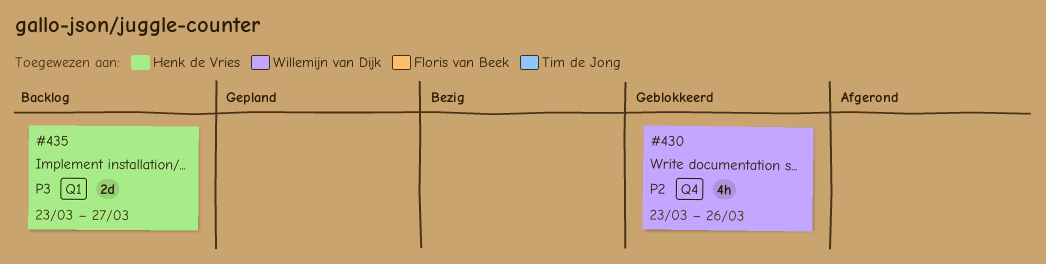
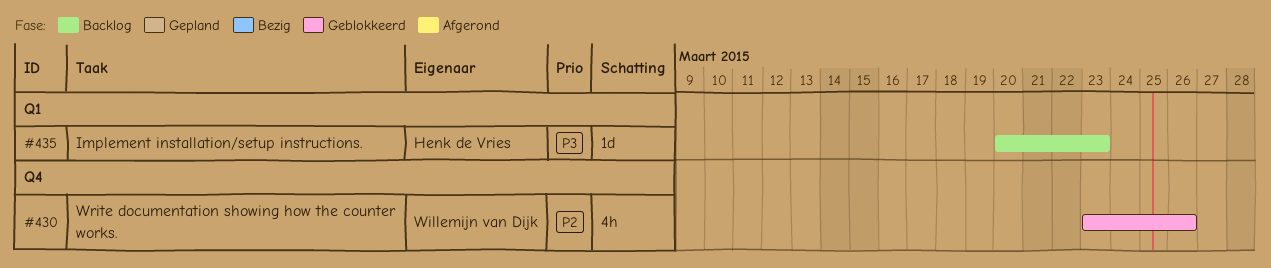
#435, estimate: 2d -> 1d
#435, start: Mar 23 -> Mar 20
#435, due: Mar 27 -> Mar 23

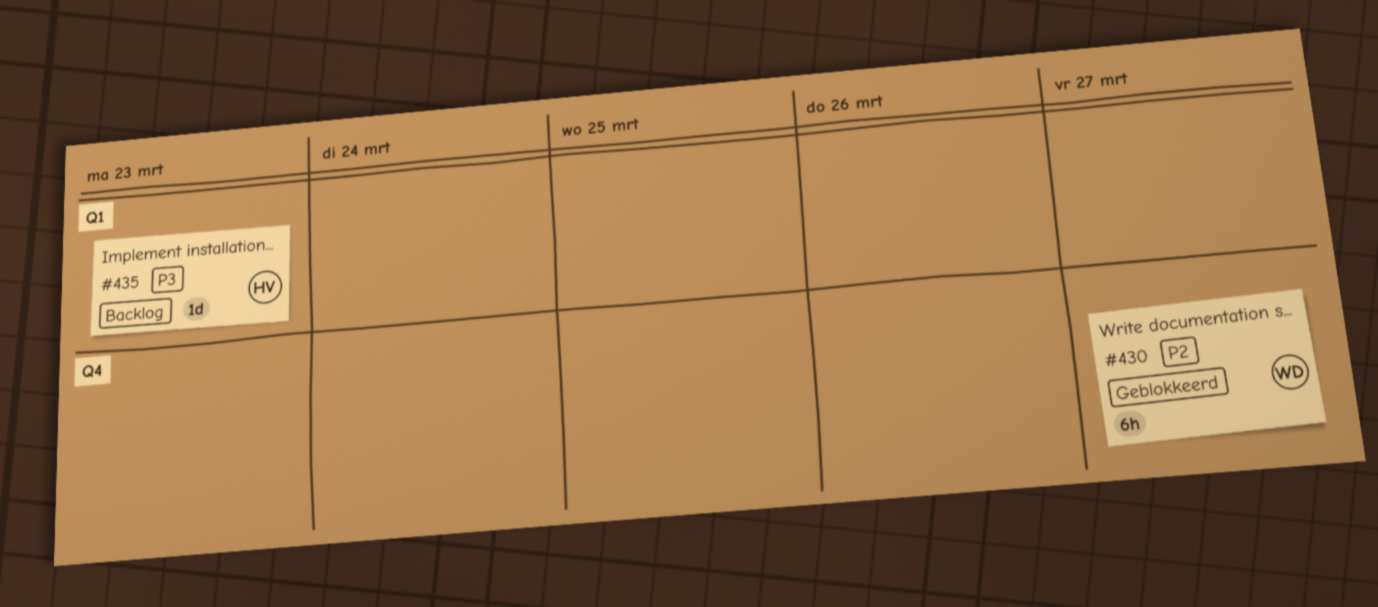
#430, estimate: 4h -> 6h
#430, due: Mar 26 -> Mar 27

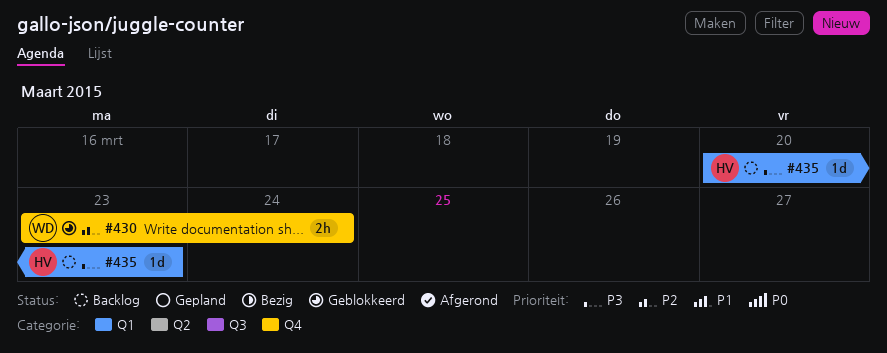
#430, estimate: 6h -> 2h
#430, due: Mar 27 -> Mar 24

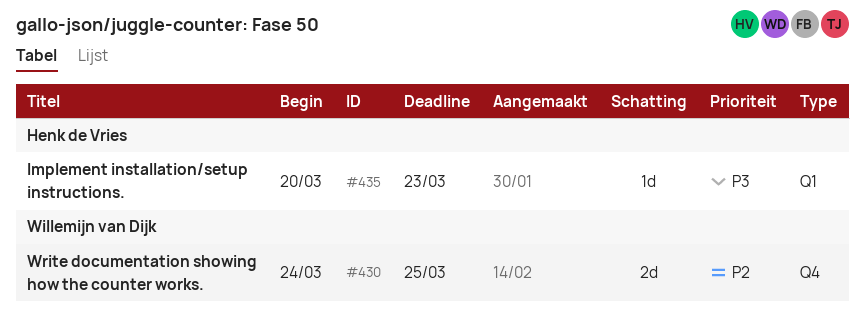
#430, estimate: 2h -> 2d
#430, start: Mar 23 -> Mar 24
#430, due: Mar 24 -> Mar 25

